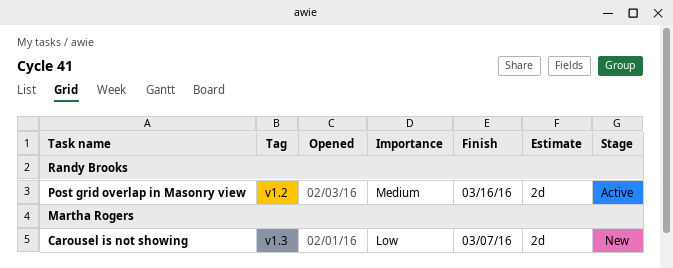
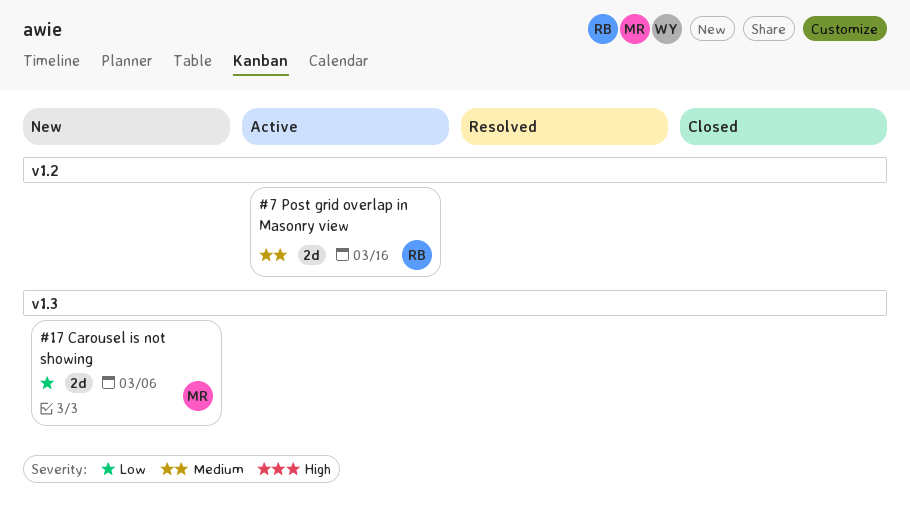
Carousel is not showing, due: Mar 7 -> Mar 6

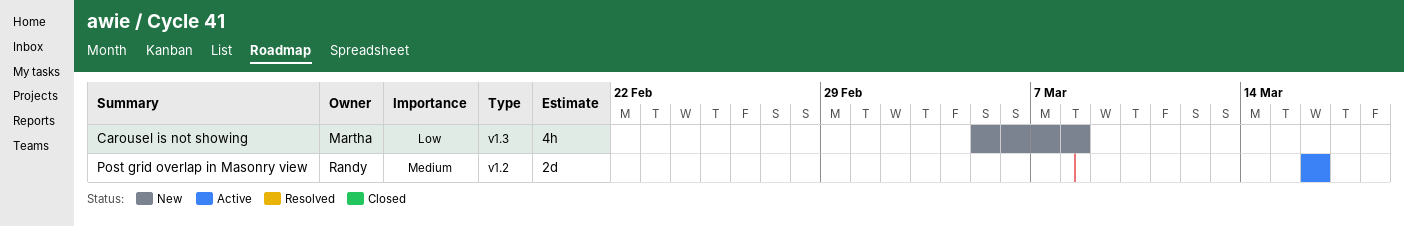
Carousel is not showing, estimate: 2d -> 4h
Carousel is not showing, due: Mar 6 -> Mar 8

